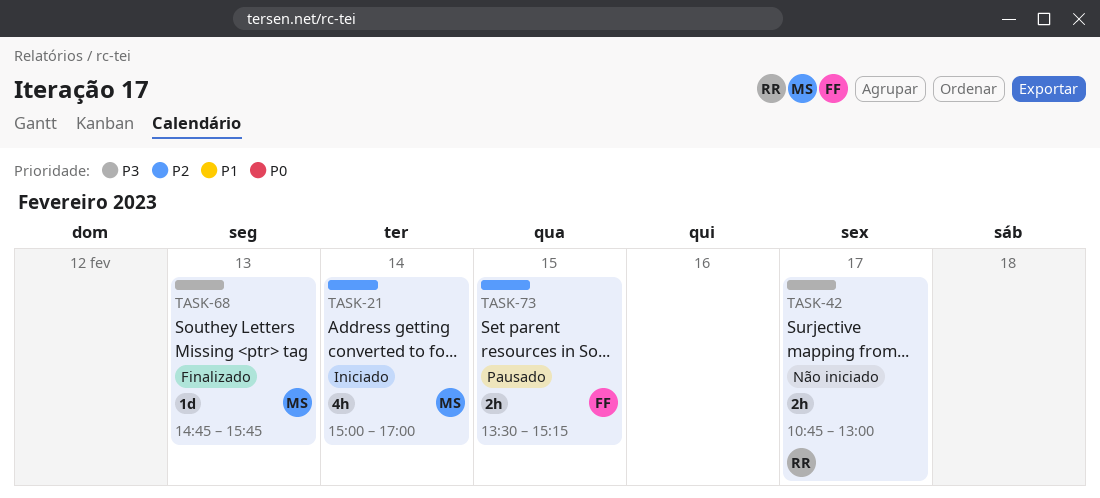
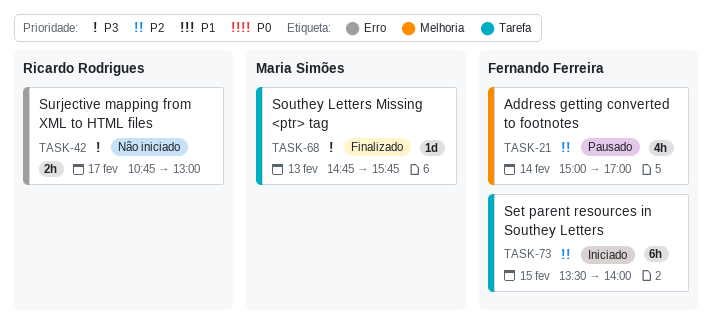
TASK-21, status: Iniciado -> Pausado
TASK-21, owner: Maria Simões -> Fernando Ferreira
TASK-73, status: Pausado -> Iniciado
TASK-73, estimate: 2h -> 6h
TASK-73, ends: 15:15 -> 14:00

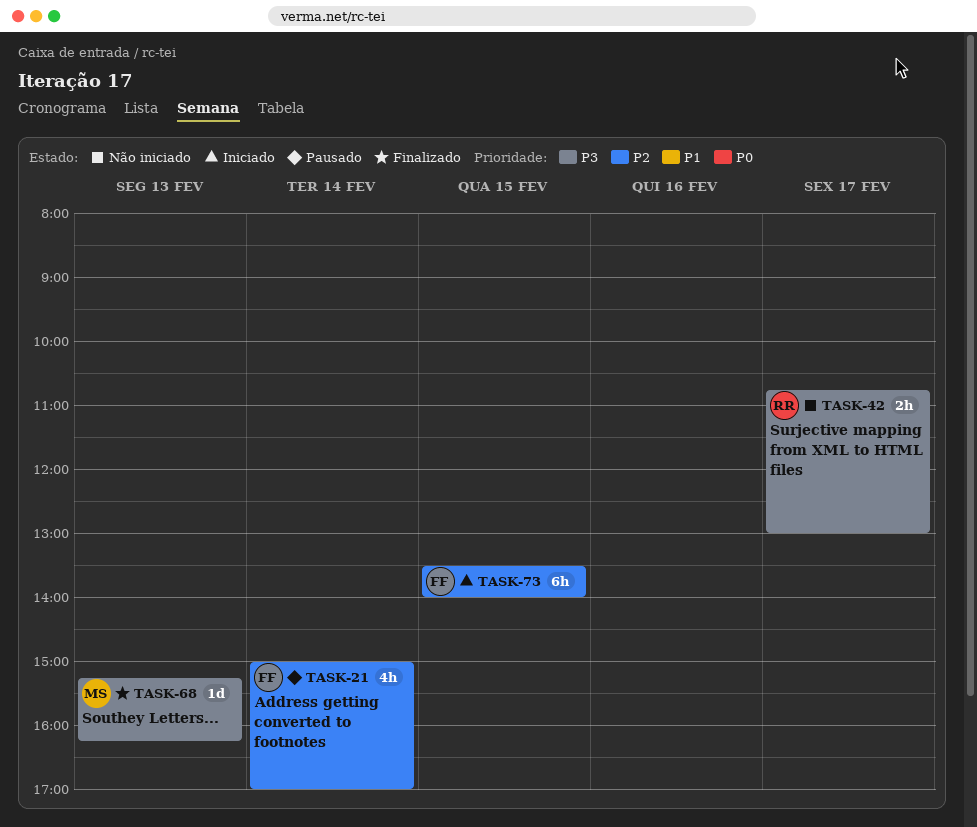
TASK-68, begins: 14:45 -> 15:15
TASK-68, ends: 15:45 -> 16:15

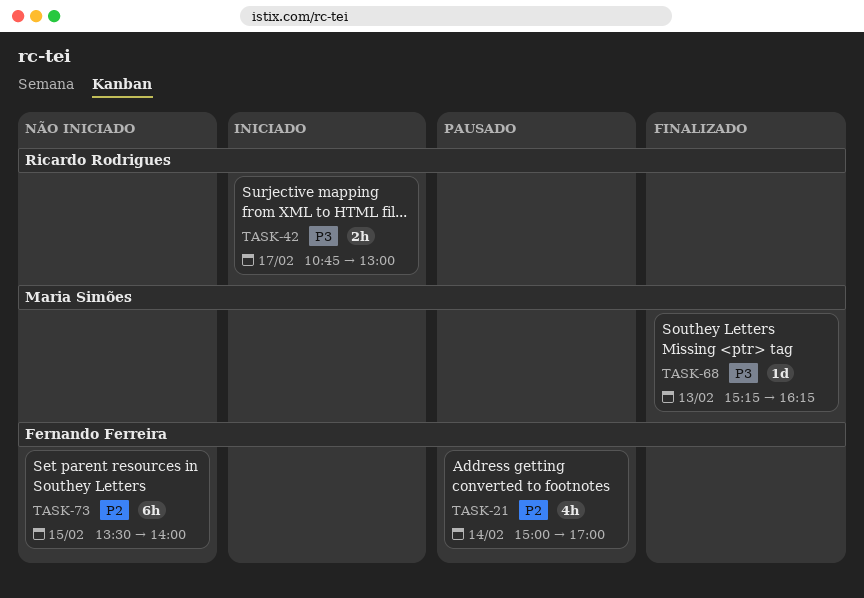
TASK-42, status: Não iniciado -> Iniciado
TASK-73, status: Iniciado -> Não iniciado

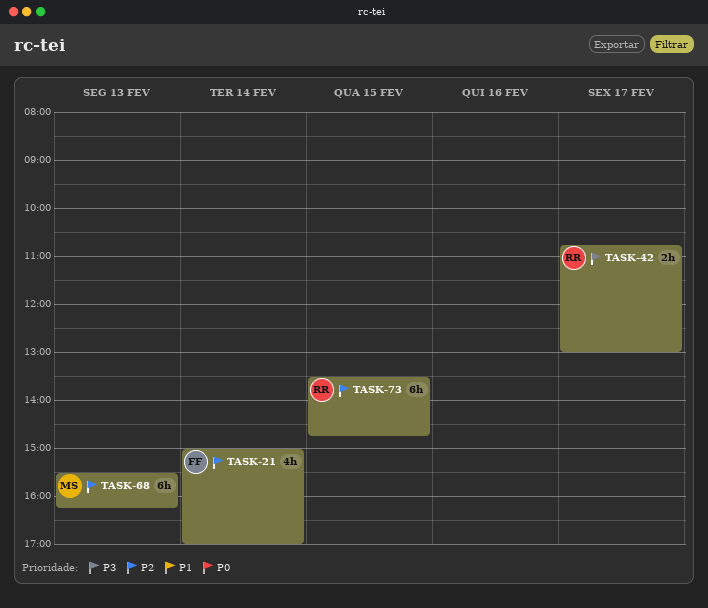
TASK-68, priority: P3 -> P2
TASK-68, estimate: 1d -> 6h
TASK-68, begins: 15:15 -> 15:30
TASK-73, owner: Fernando Ferreira -> Ricardo Rodrigues
TASK-73, ends: 14:00 -> 14:45

